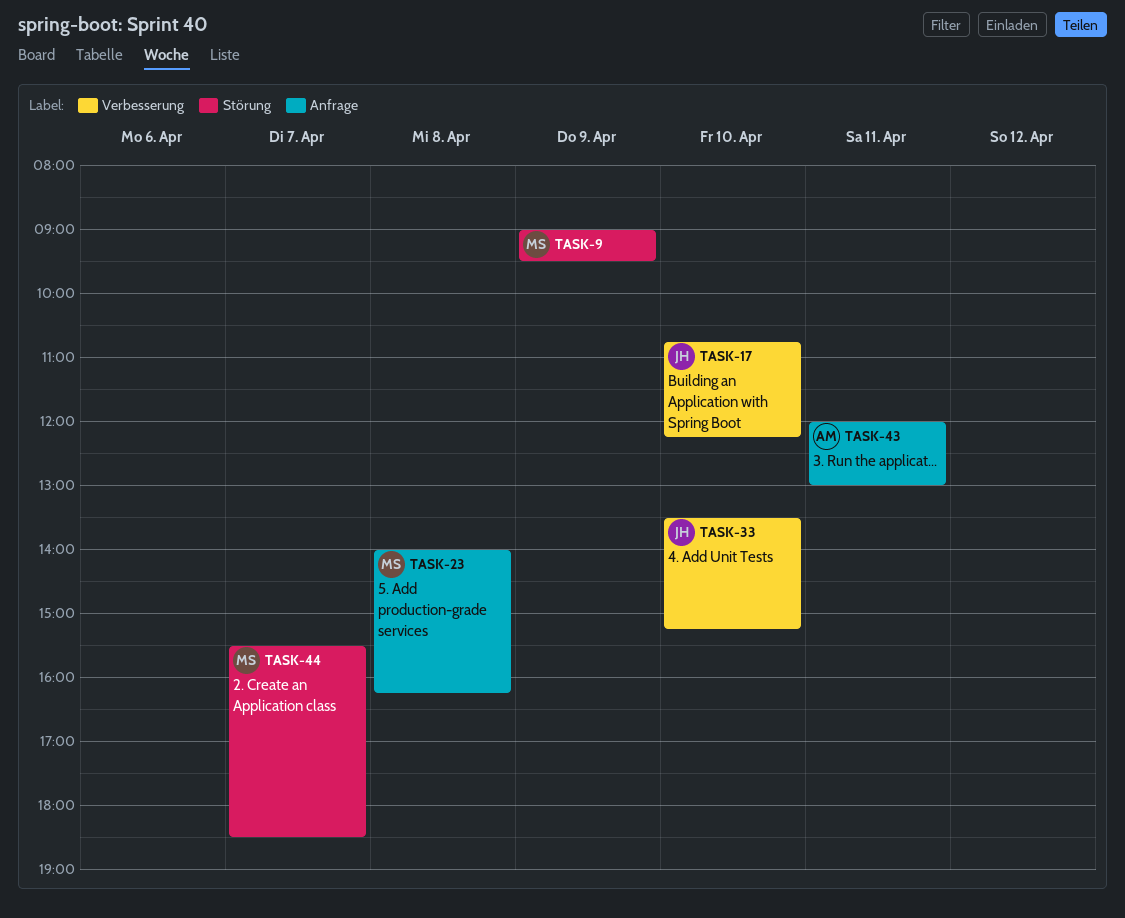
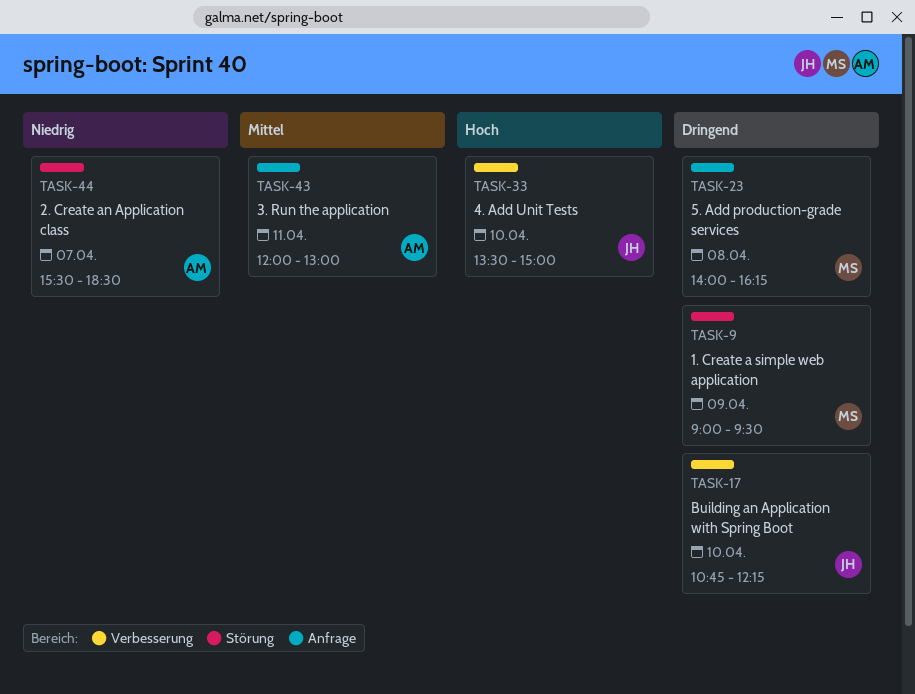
TASK-33, ends: 15:15 -> 15:00
TASK-44, owner: MS -> AM

